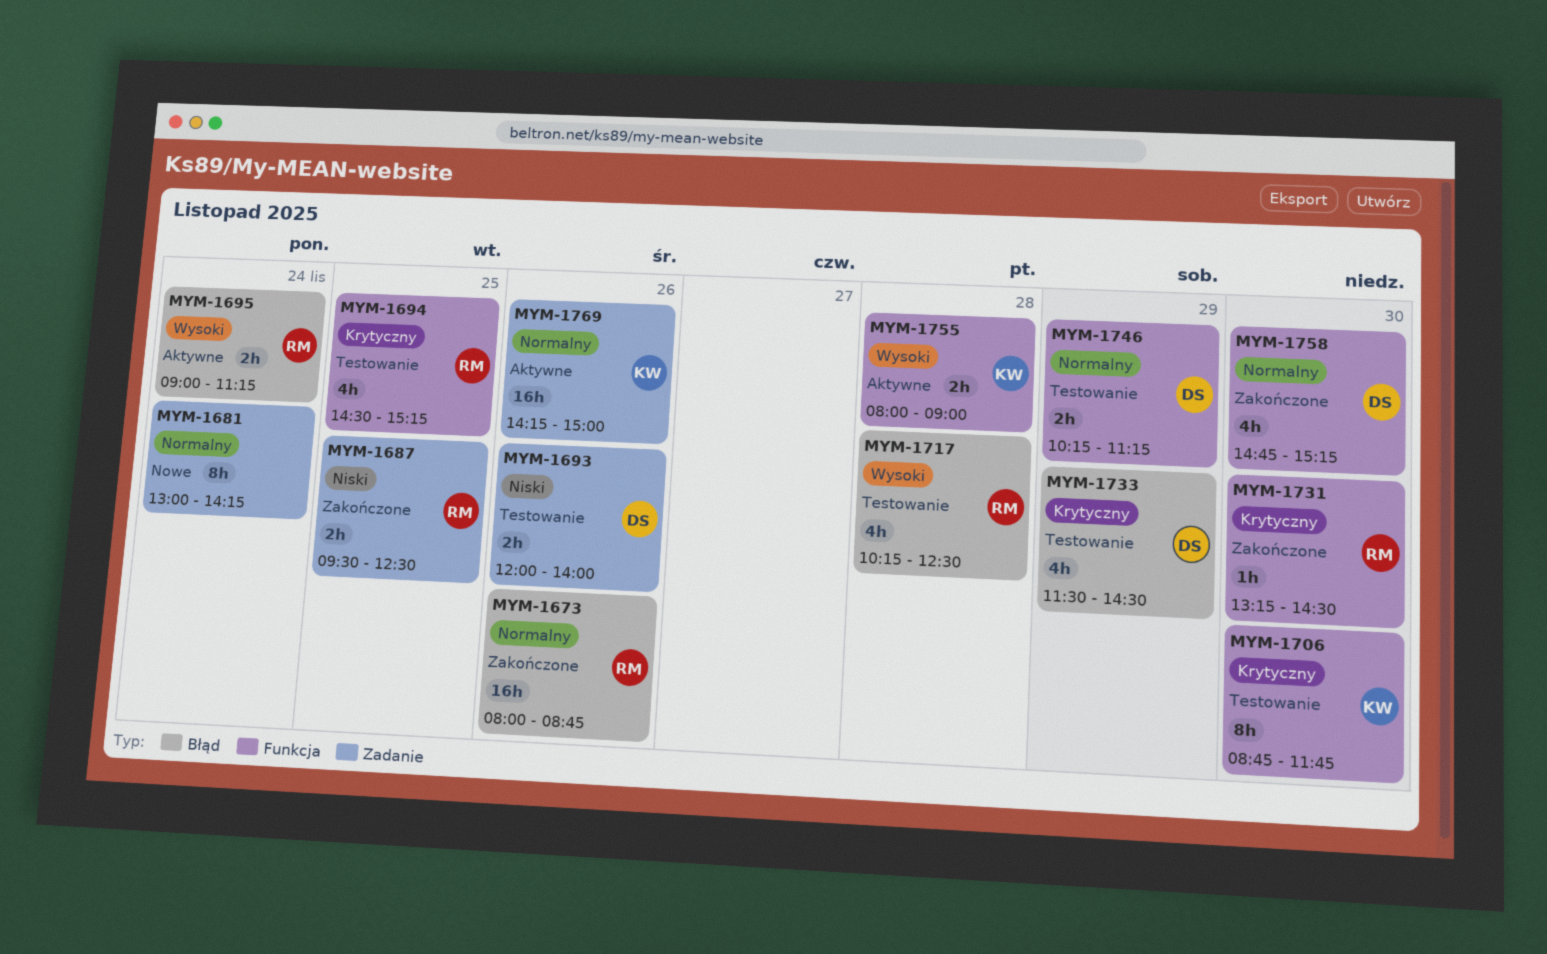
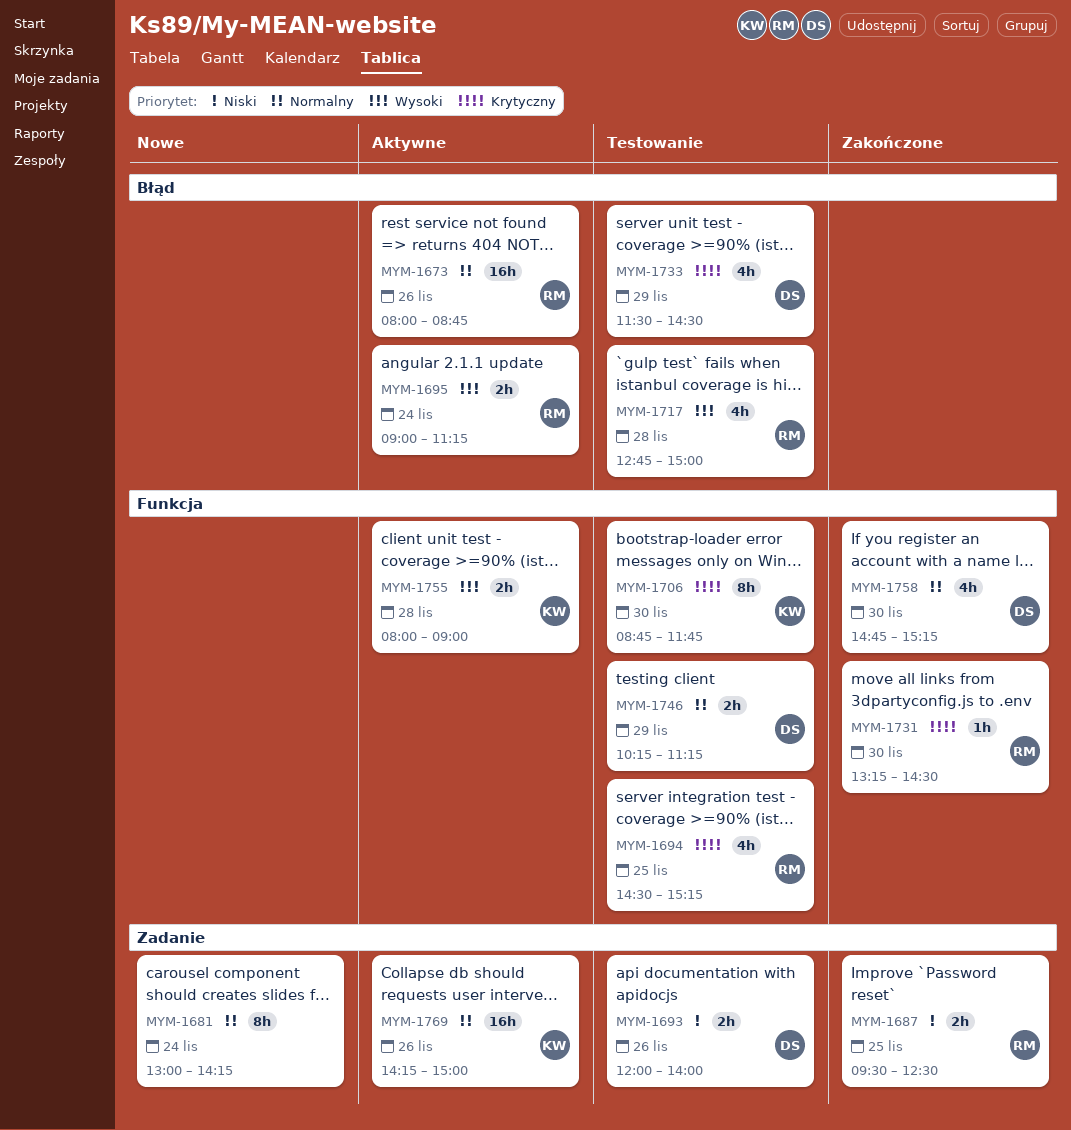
MYM-1673, status: Zakończone -> Aktywne
MYM-1717, begins: 10:15 -> 12:45
MYM-1717, ends: 12:30 -> 15:00

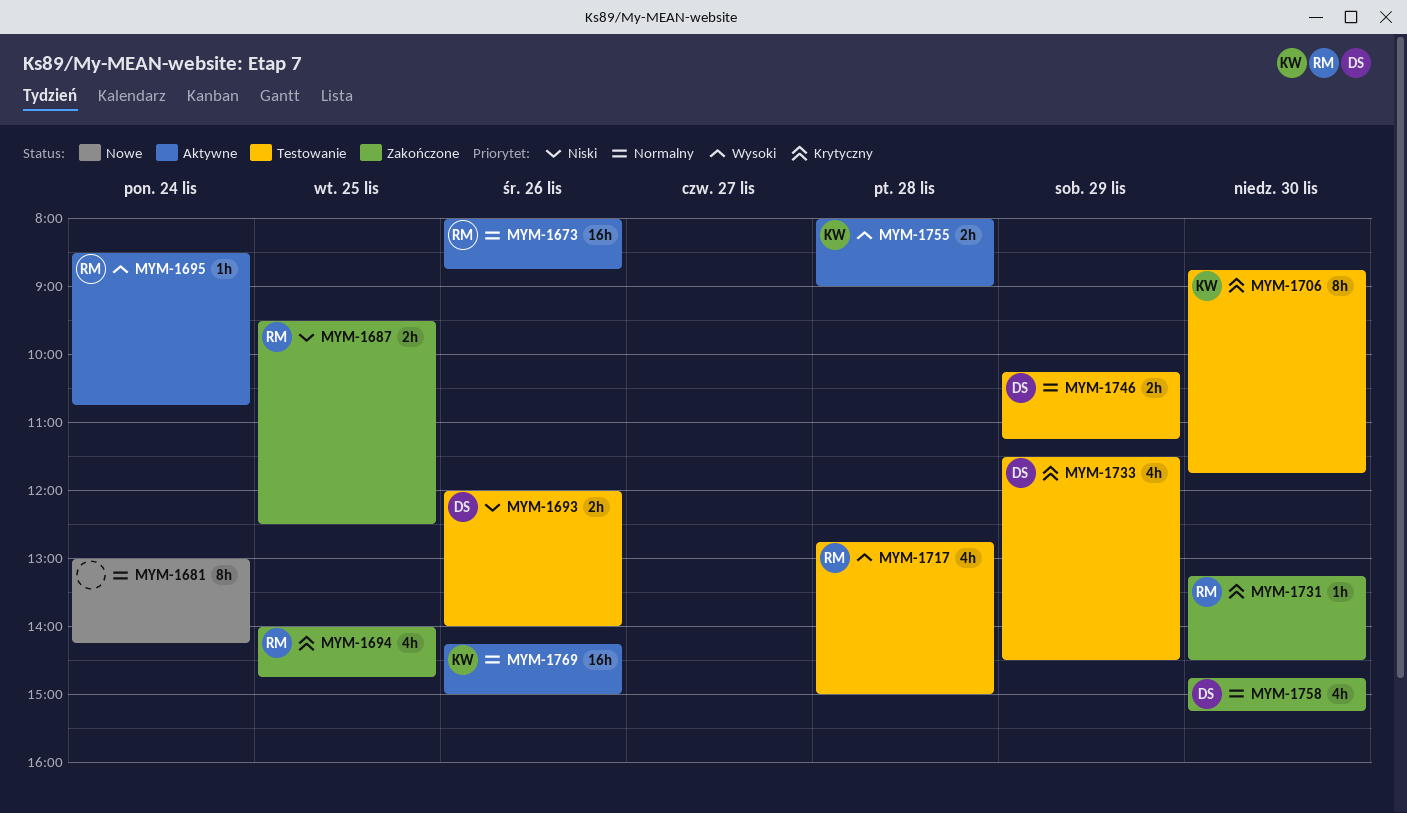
MYM-1694, status: Testowanie -> Zakończone
MYM-1694, begins: 14:30 -> 14:00
MYM-1694, ends: 15:15 -> 14:45
MYM-1695, estimate: 2h -> 1h
MYM-1695, begins: 09:00 -> 08:30
MYM-1695, ends: 11:15 -> 10:45

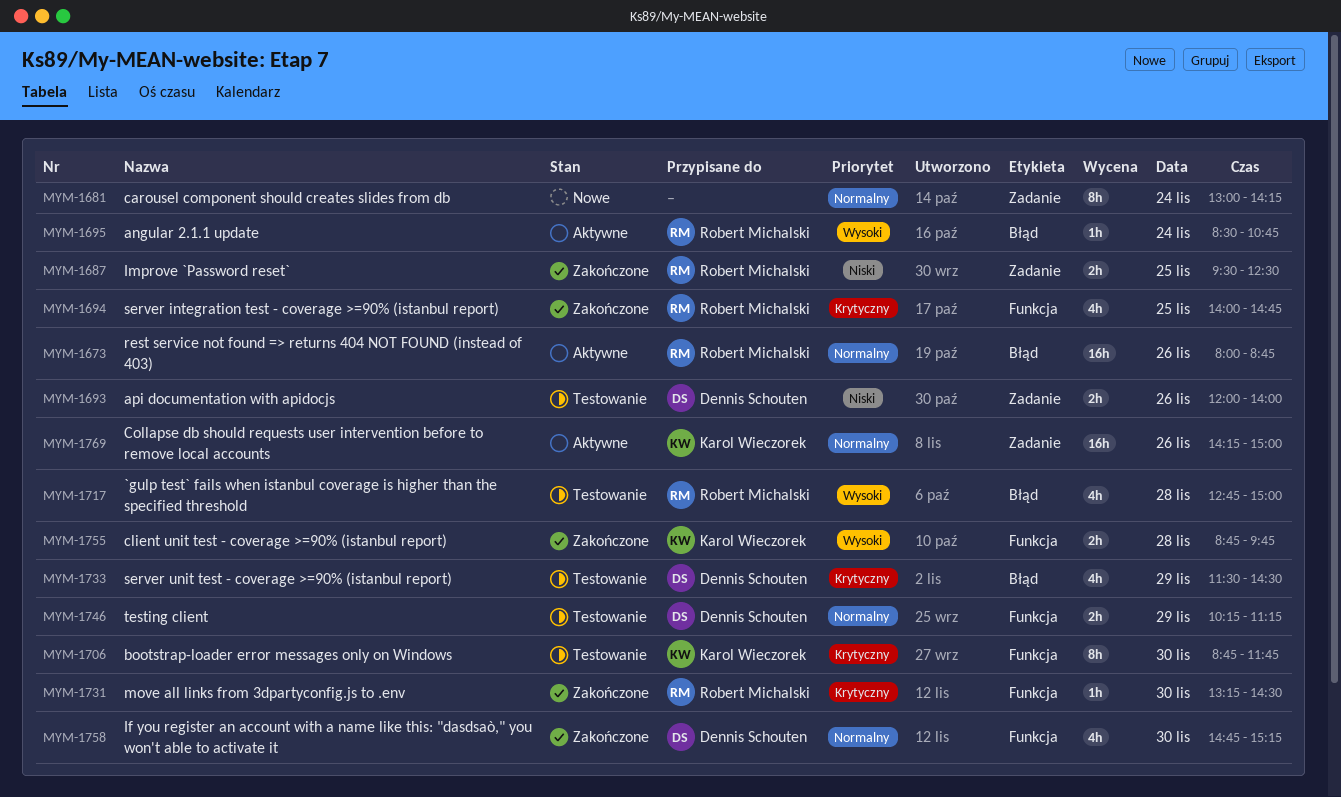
MYM-1755, status: Aktywne -> Zakończone
MYM-1755, begins: 08:00 -> 08:45
MYM-1755, ends: 09:00 -> 09:45

